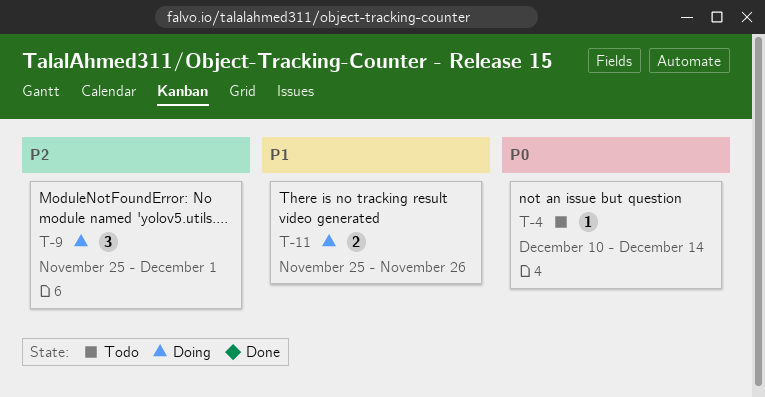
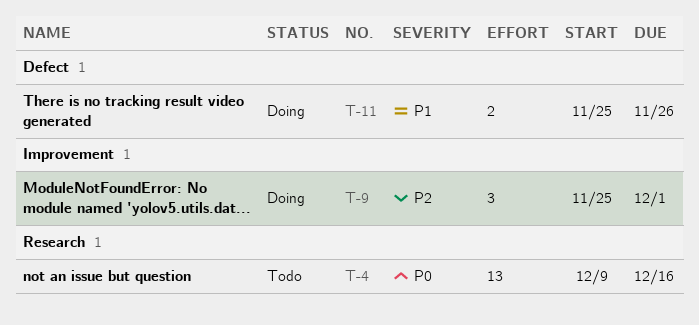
T-4, estimate: 1 -> 13
T-4, start: Dec 10 -> Dec 9
T-4, due: Dec 14 -> Dec 16

